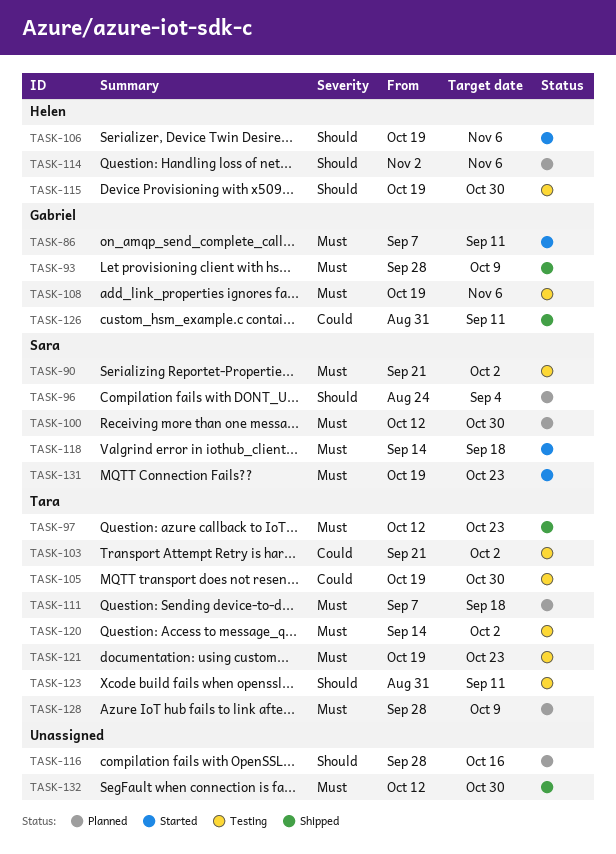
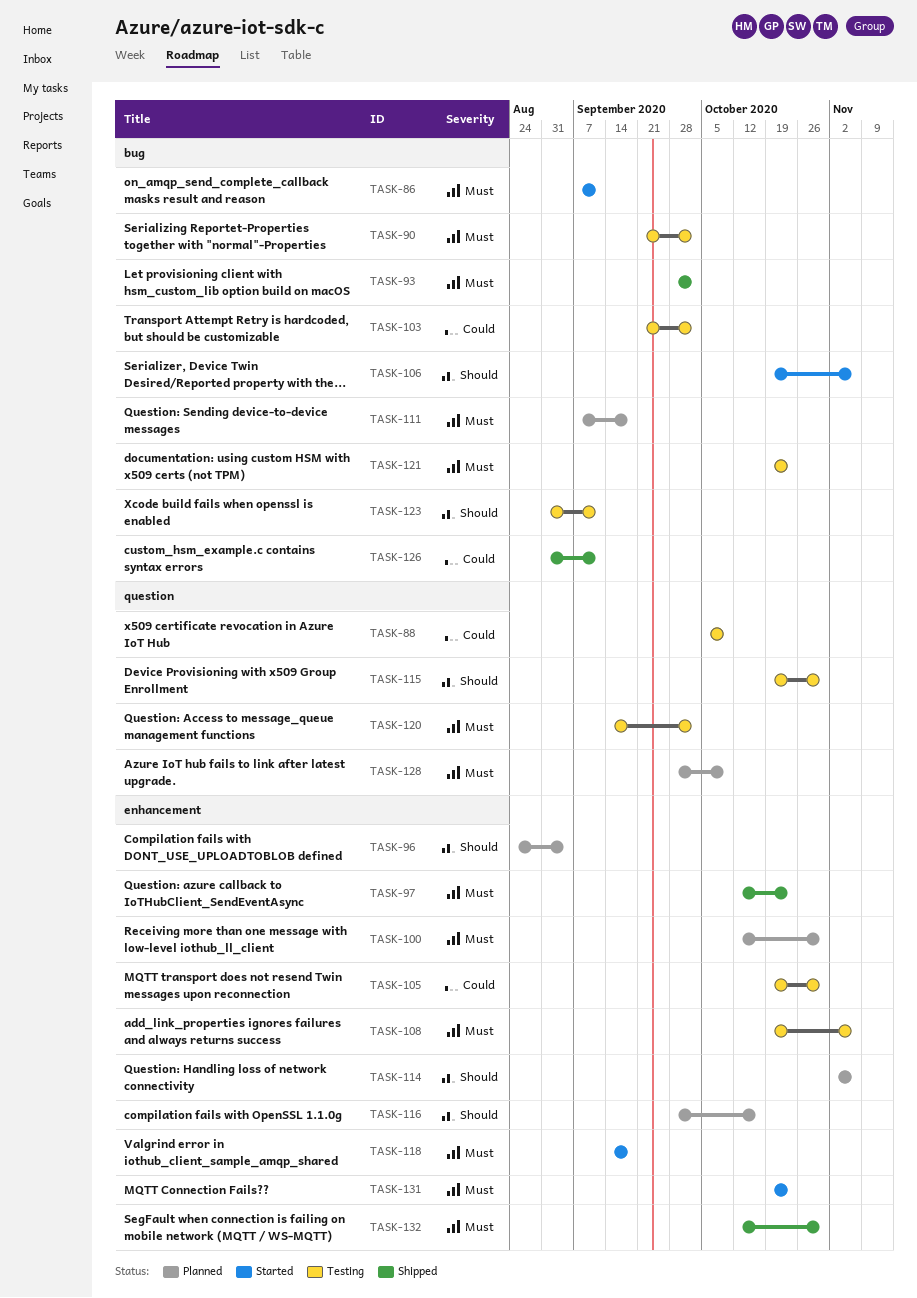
TASK-88: none -> present
TASK-93, due: Oct 9 -> Oct 2

